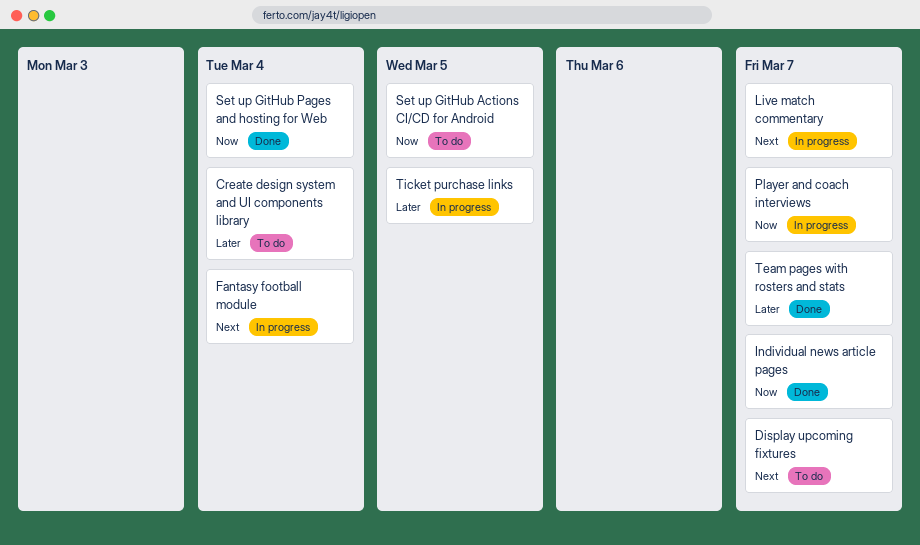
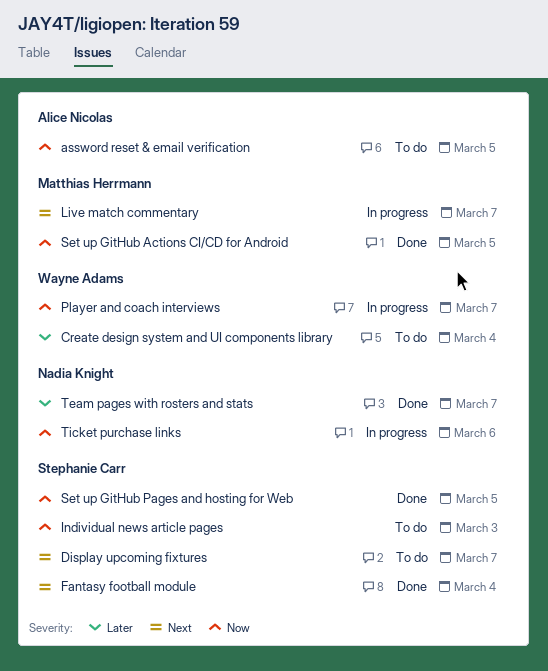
assword reset & email verification: none -> present
Fantasy football module, status: In progress -> Done
Individual news article pages, status: Done -> To do
Individual news article pages, due: Mar 7 -> Mar 3
Set up GitHub Actions CI/CD for Android, status: To do -> Done
Set up GitHub Pages and hosting for Web, due: Mar 4 -> Mar 5
Ticket purchase links, priority: Later -> Now
Ticket purchase links, due: Mar 5 -> Mar 6

